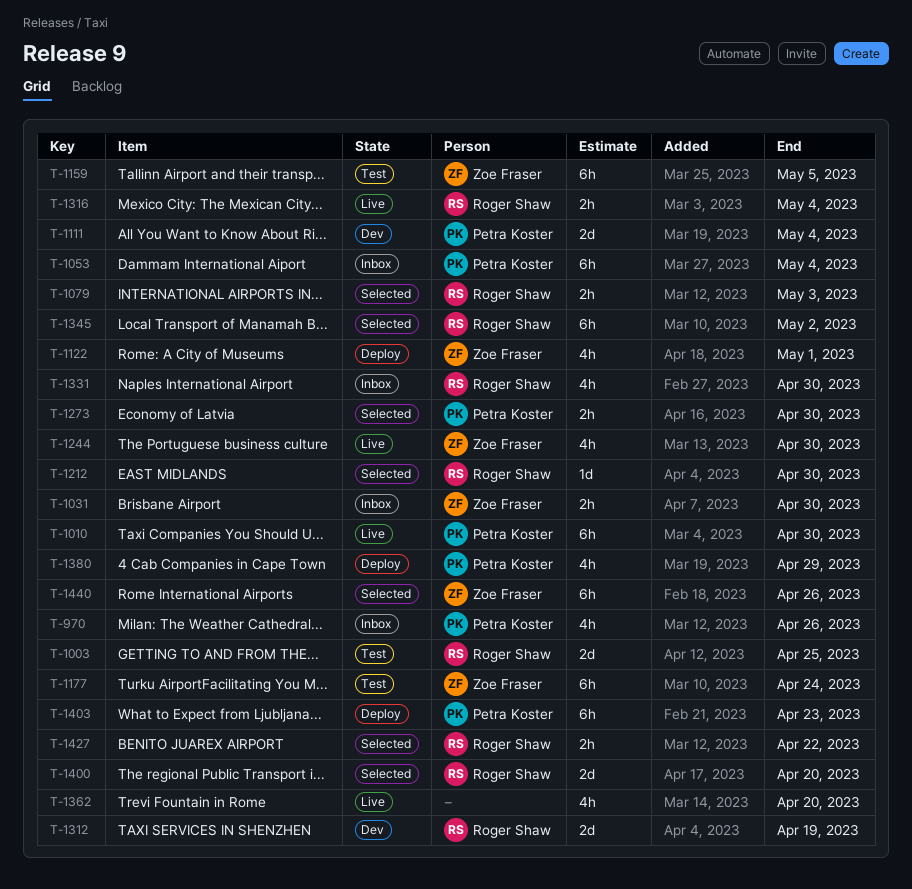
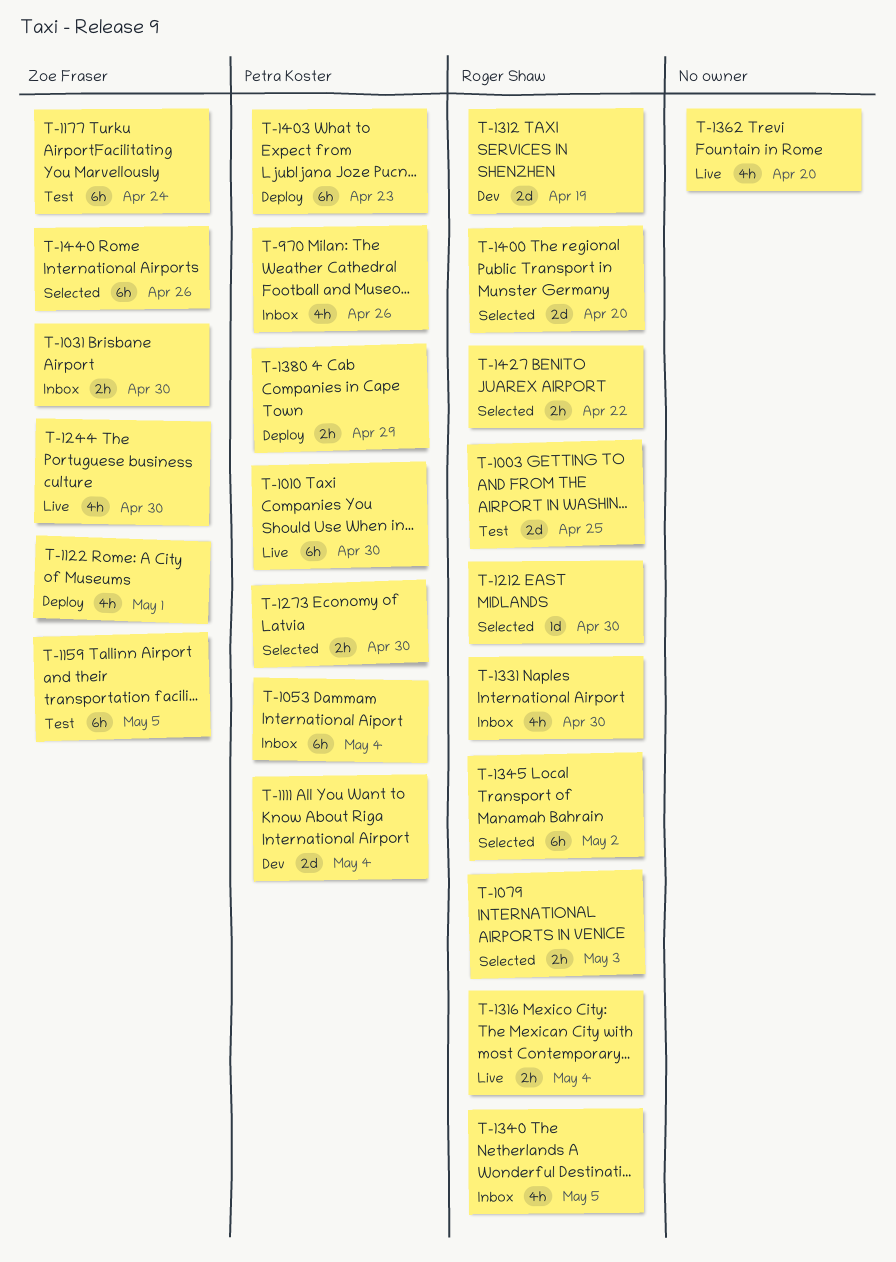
T-1340: none -> present
T-1380, estimate: 4h -> 2h

